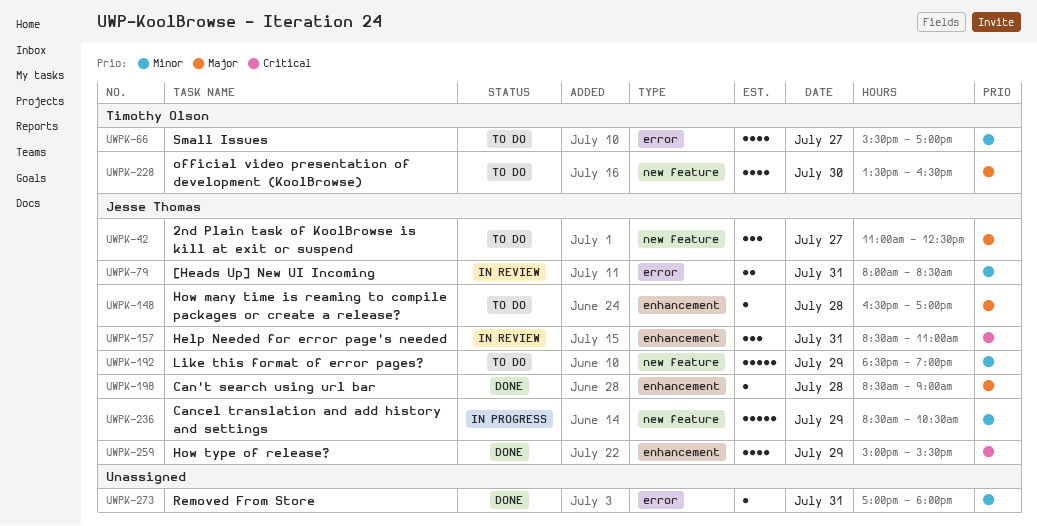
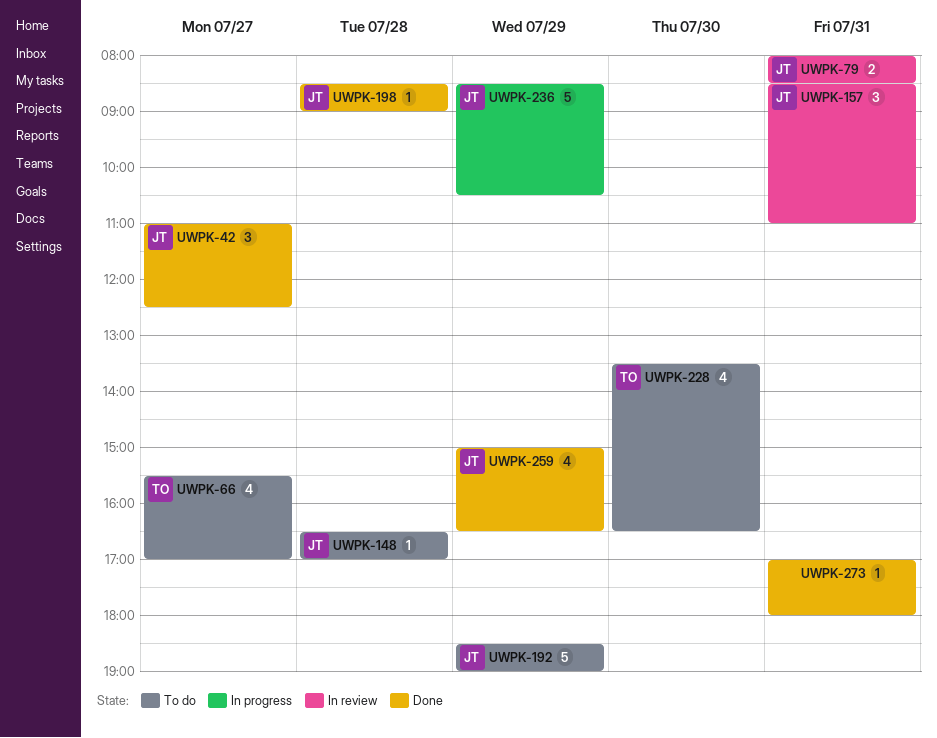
UWPK-42, status: To do -> Done
UWPK-259, ends: 15:30 -> 16:30

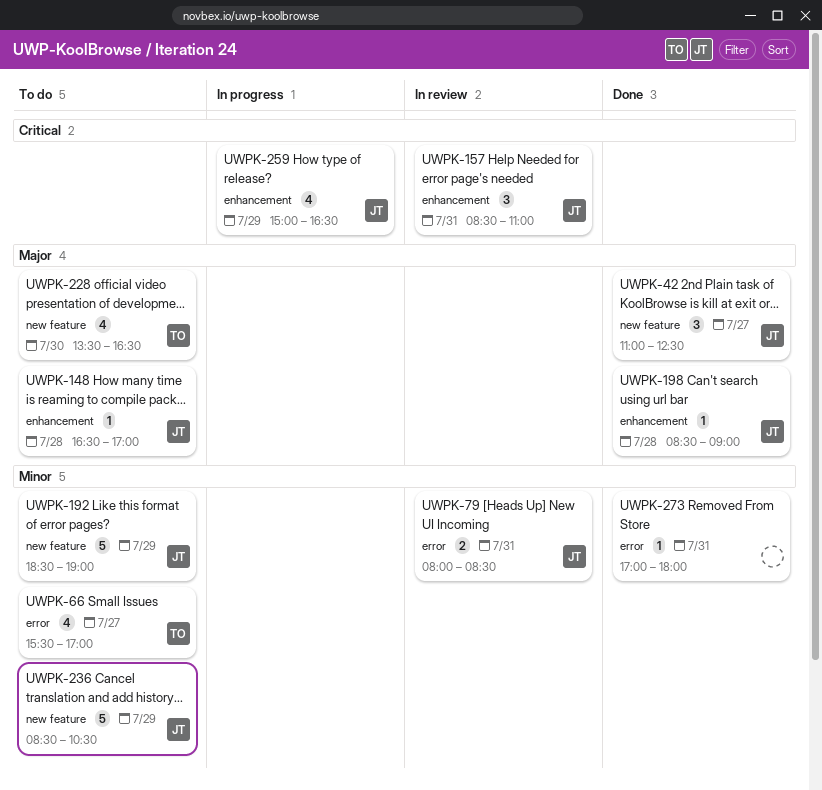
UWPK-236, status: In progress -> To do
UWPK-259, status: Done -> In progress

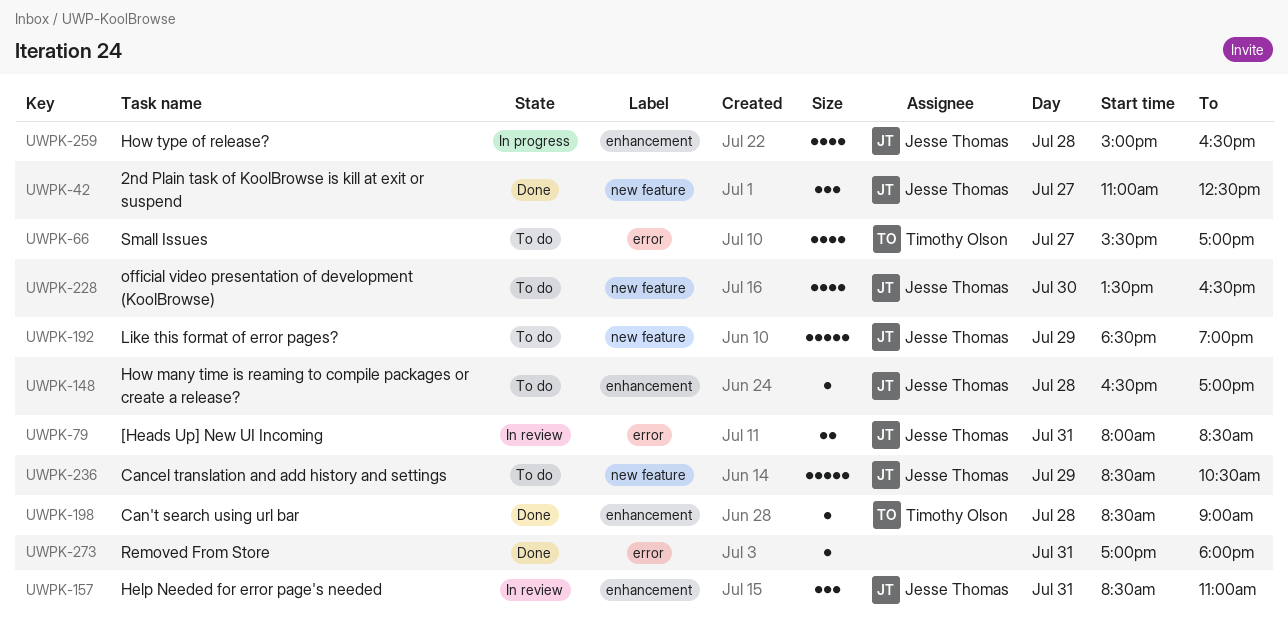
UWPK-198, owner: Jesse Thomas -> Timothy Olson
UWPK-228, owner: Timothy Olson -> Jesse Thomas
UWPK-259, day: Jul 29 -> Jul 28

